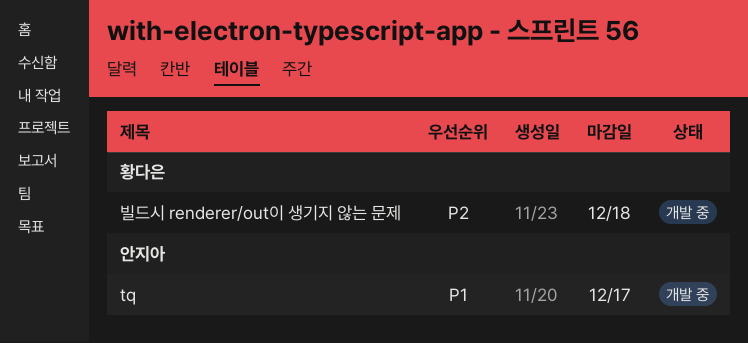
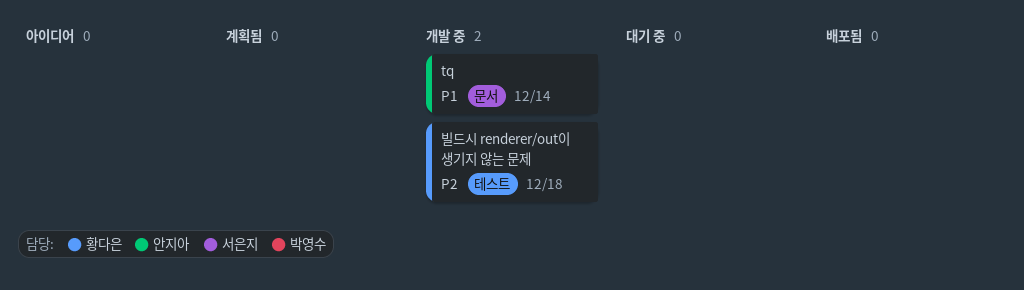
tq, due: Dec 17 -> Dec 14

